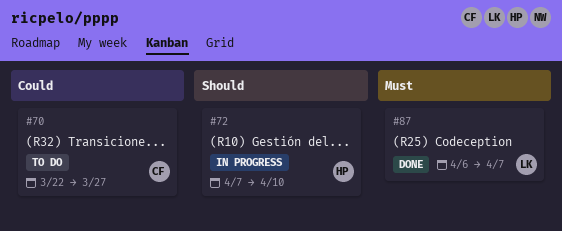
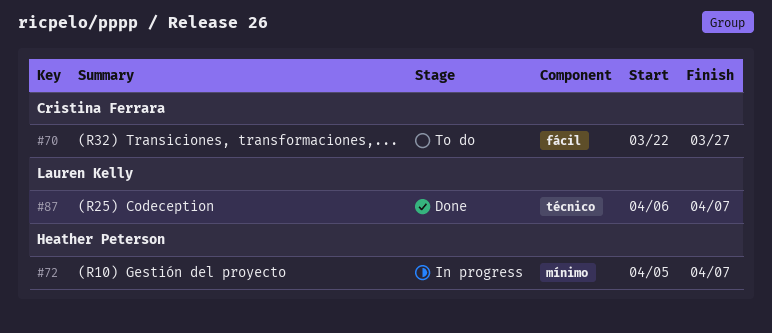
#72, start: Apr 7 -> Apr 5
#72, due: Apr 10 -> Apr 7

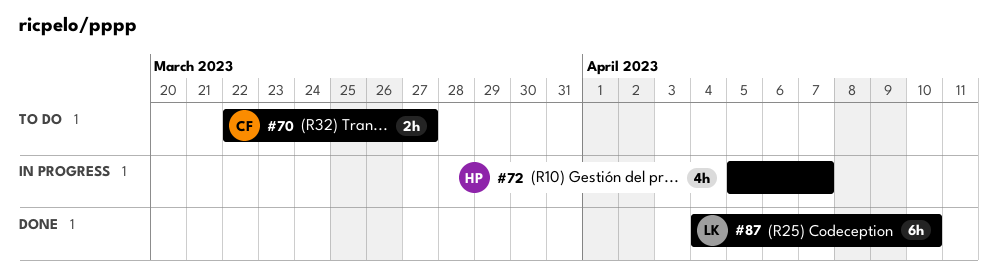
#87, start: Apr 6 -> Apr 4
#87, due: Apr 7 -> Apr 10

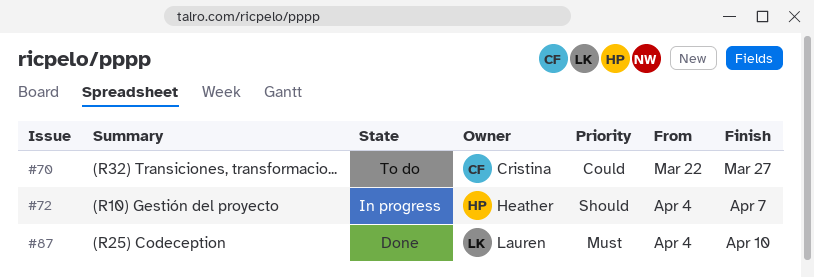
#72, start: Apr 5 -> Apr 4

